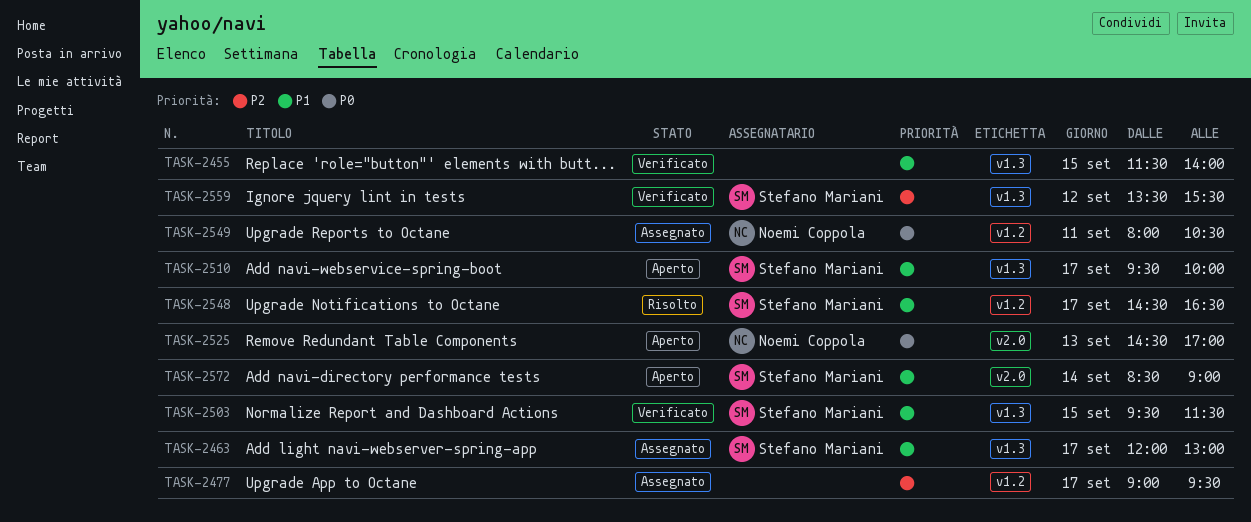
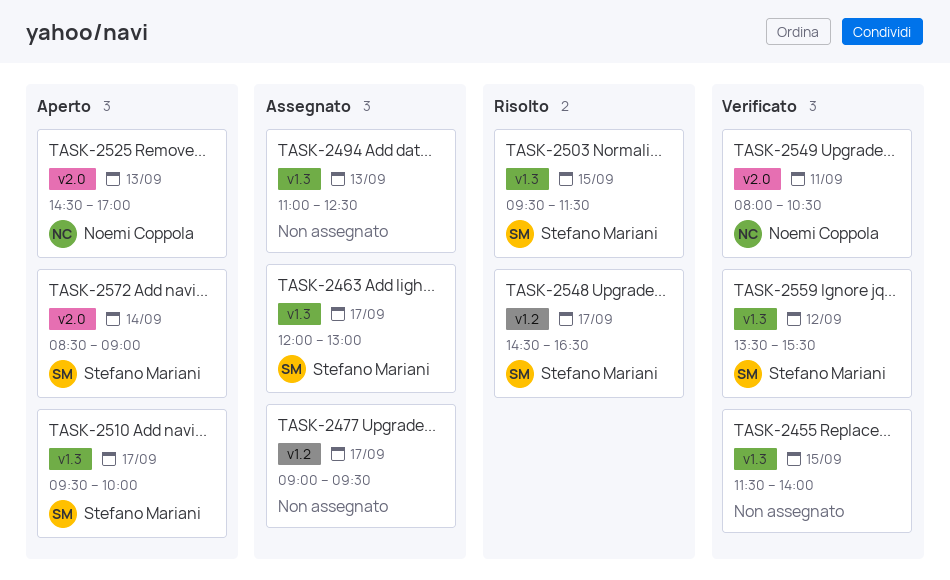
TASK-2494: none -> present
TASK-2503, status: Verificato -> Risolto
TASK-2549, status: Assegnato -> Verificato
TASK-2549, label: v1.2 -> v2.0

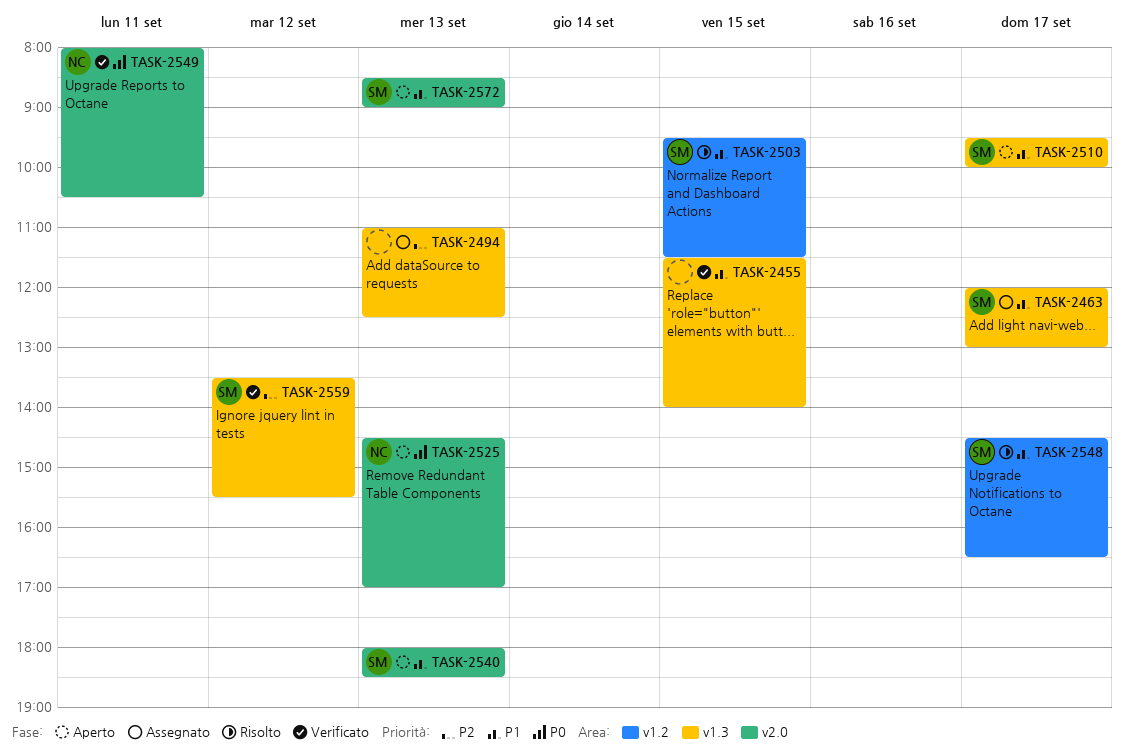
TASK-2477: present -> none
TASK-2503, label: v1.3 -> v1.2
TASK-2540: none -> present
TASK-2572, day: Sep 14 -> Sep 13

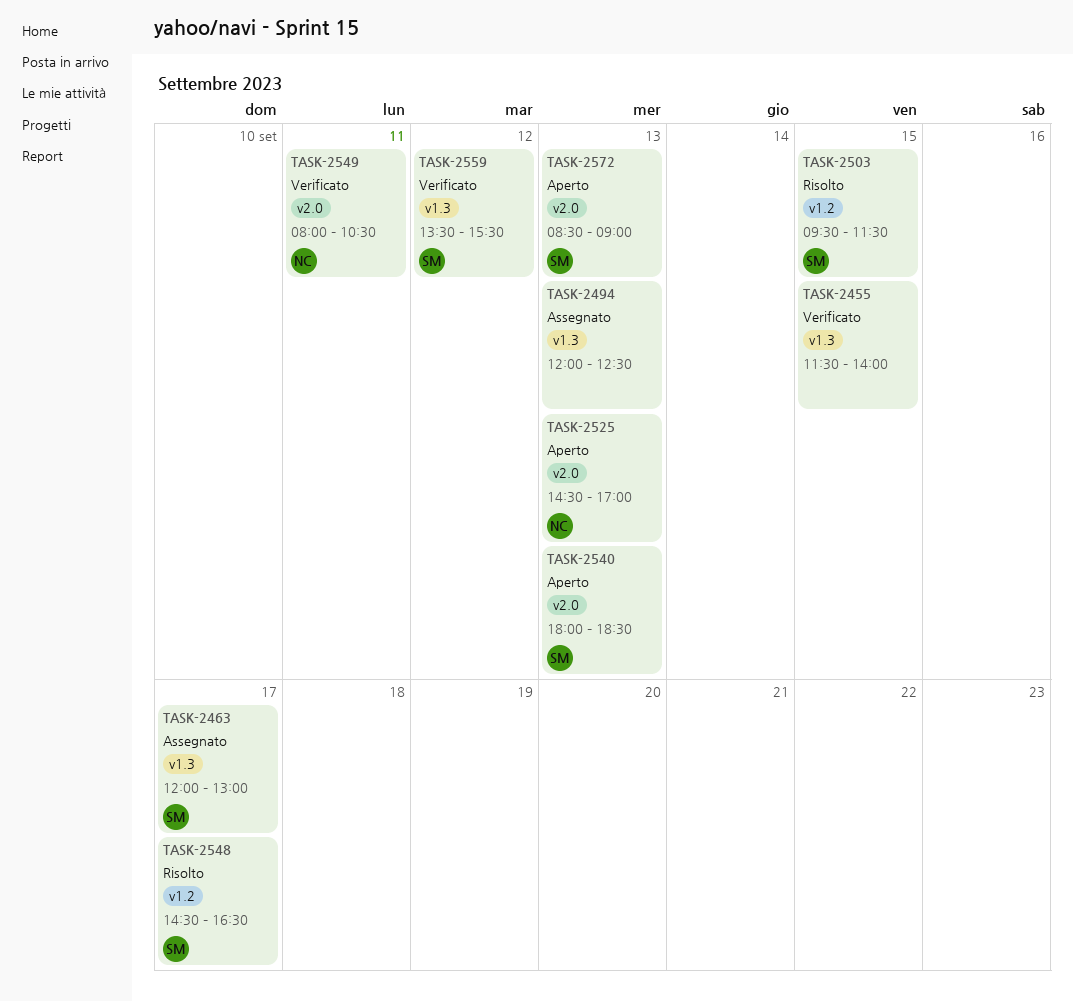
TASK-2494, begins: 11:00 -> 12:00
TASK-2510: present -> none

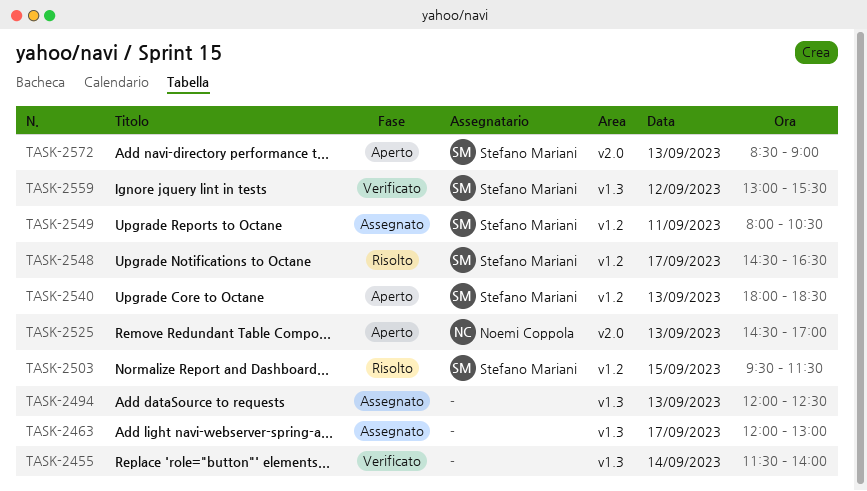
TASK-2455, day: Sep 15 -> Sep 14
TASK-2463, owner: Stefano Mariani -> none
TASK-2540, label: v2.0 -> v1.2
TASK-2549, status: Verificato -> Assegnato
TASK-2549, owner: Noemi Coppola -> Stefano Mariani
TASK-2549, label: v2.0 -> v1.2
TASK-2559, begins: 13:30 -> 13:00

